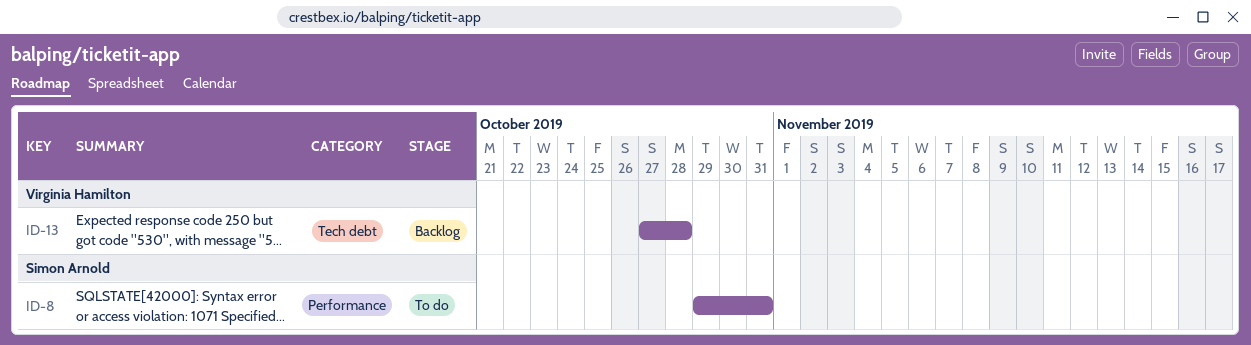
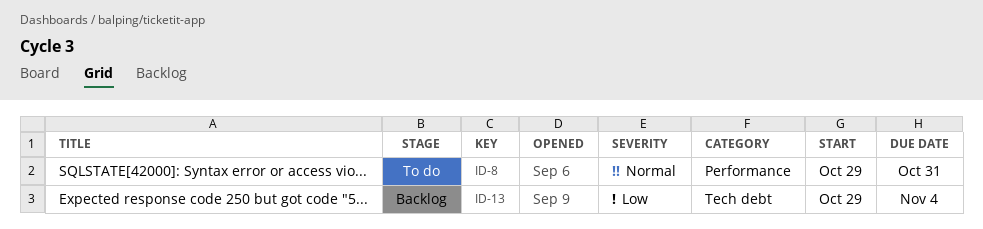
ID-13, start: Oct 27 -> Oct 29
ID-13, due: Oct 28 -> Nov 4

